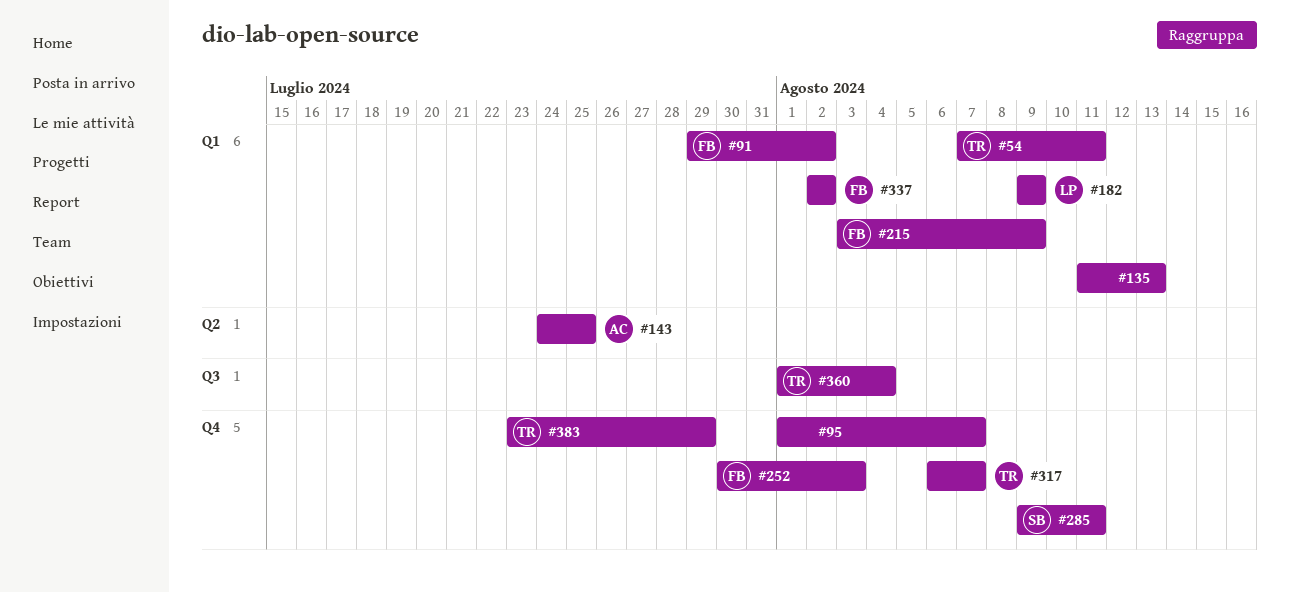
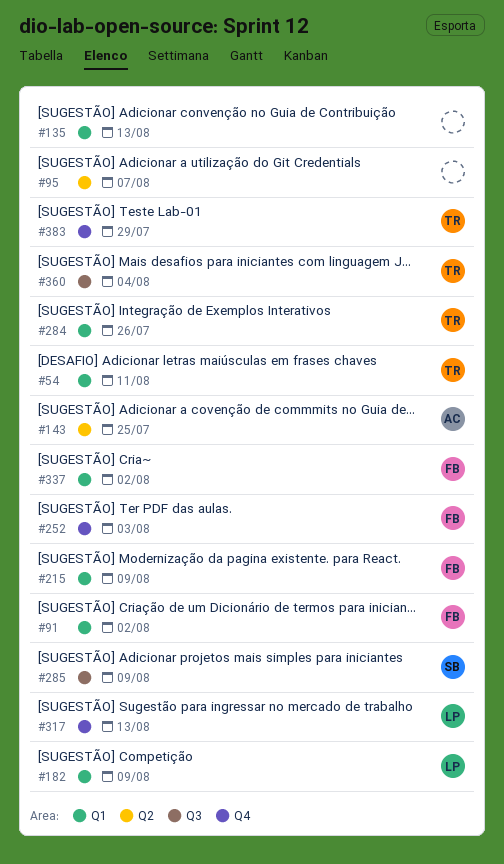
#95, label: Q4 -> Q2
#284: none -> present
#285, label: Q4 -> Q3
#285, due: Aug 11 -> Aug 9
#317, owner: TR -> LP
#317, due: Aug 7 -> Aug 13

